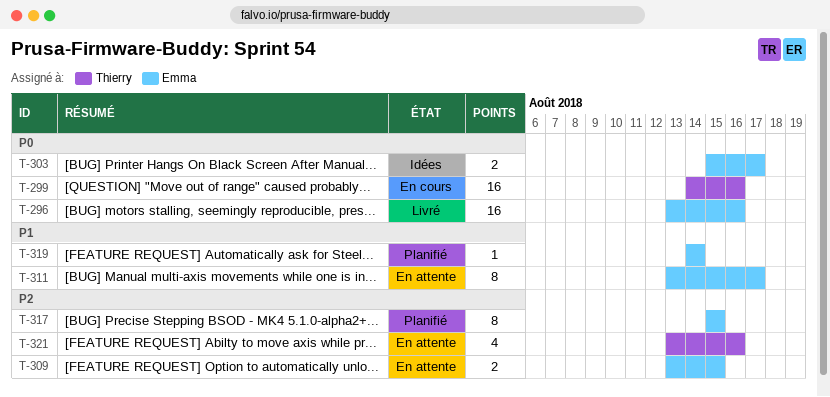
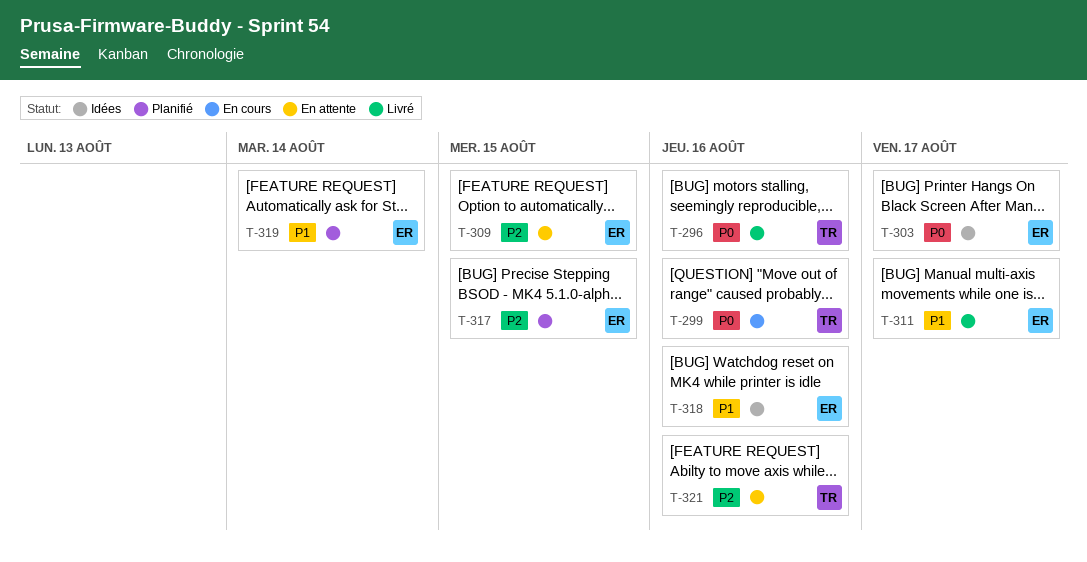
T-296, owner: Emma -> Thierry
T-311, status: En attente -> Livré
T-318: none -> present

